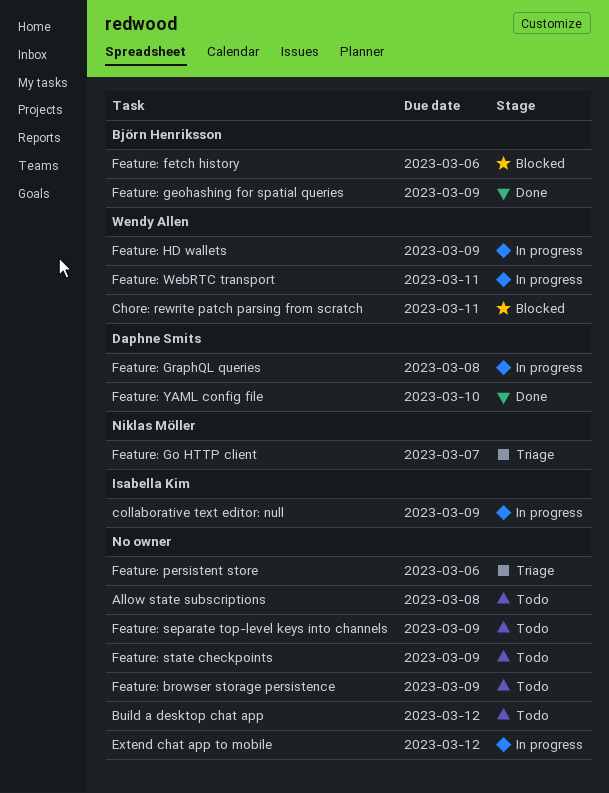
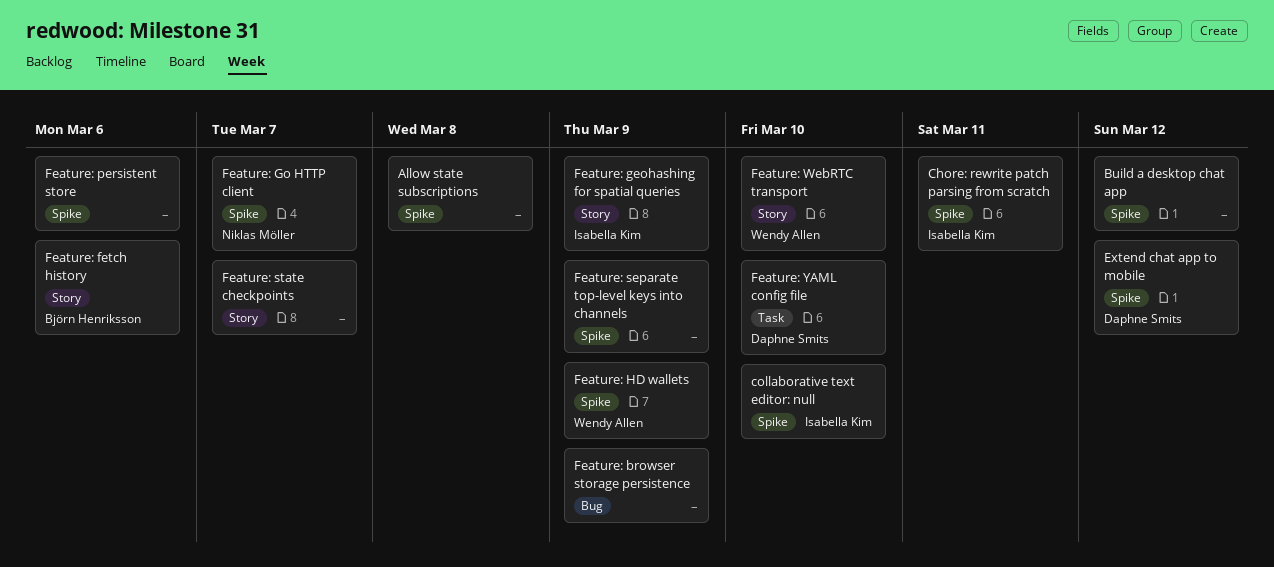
Chore: rewrite patch parsing from scratch, owner: Wendy Allen -> Isabella Kim
collaborative text editor: null, due: Mar 9 -> Mar 10
Extend chat app to mobile, owner: none -> Daphne Smits
Feature: geohashing for spatial queries, owner: Björn Henriksson -> Isabella Kim
Feature: GraphQL queries: present -> none
Feature: state checkpoints, due: Mar 9 -> Mar 7
Feature: WebRTC transport, due: Mar 11 -> Mar 10

